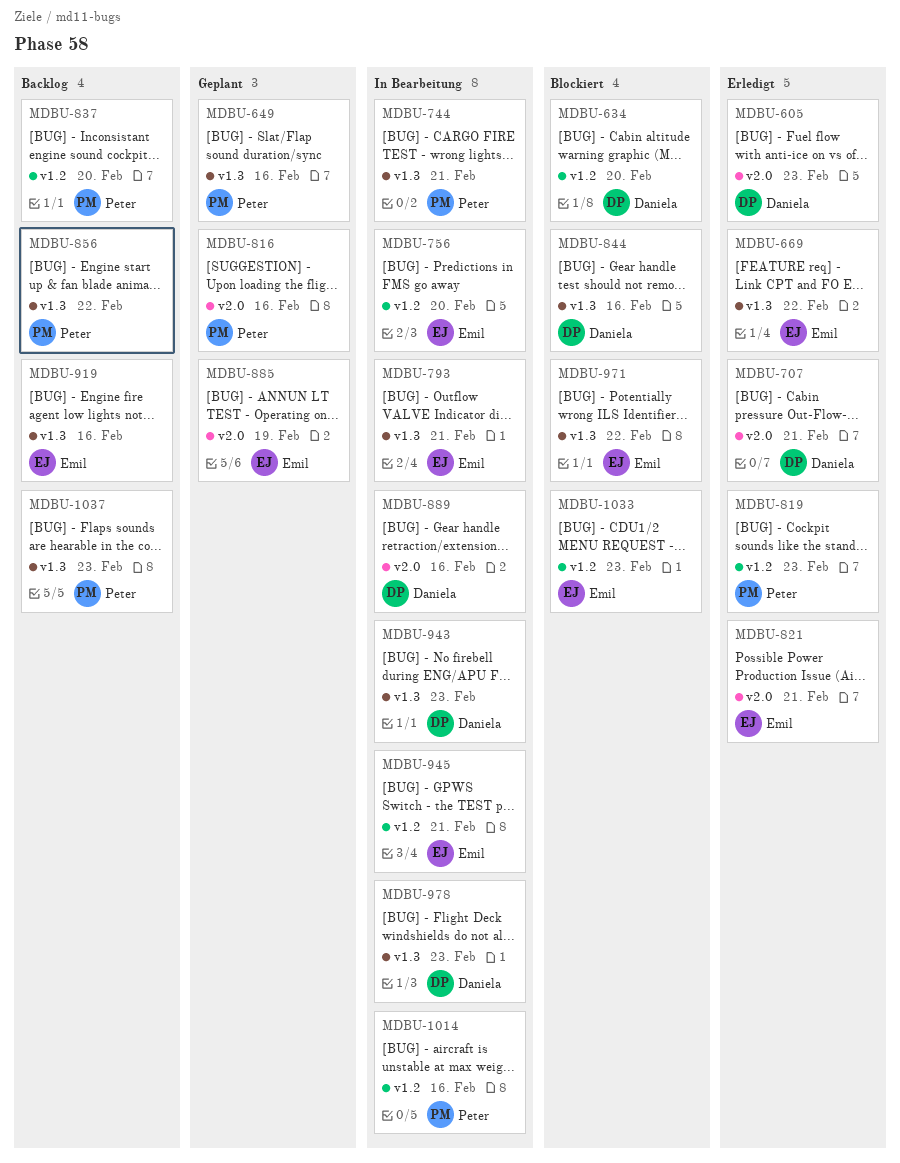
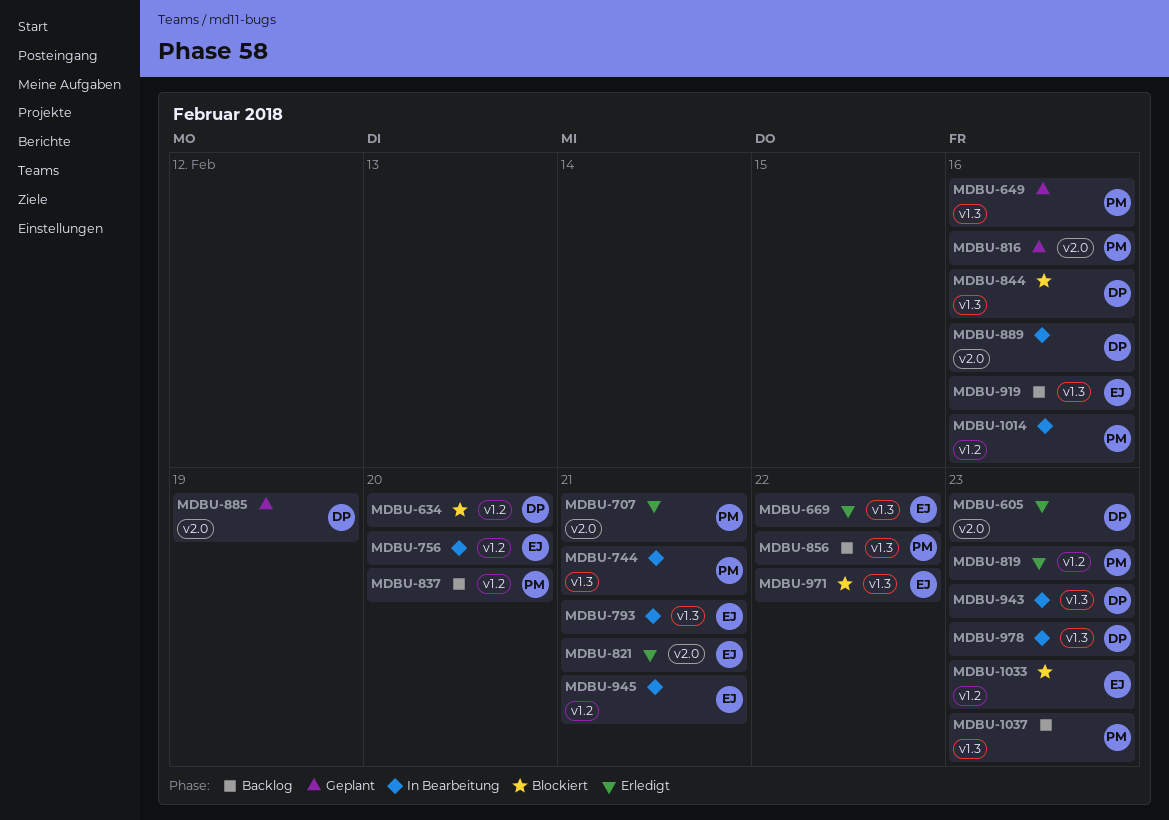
MDBU-707, owner: Daniela -> Peter
MDBU-885, owner: Emil -> Daniela

